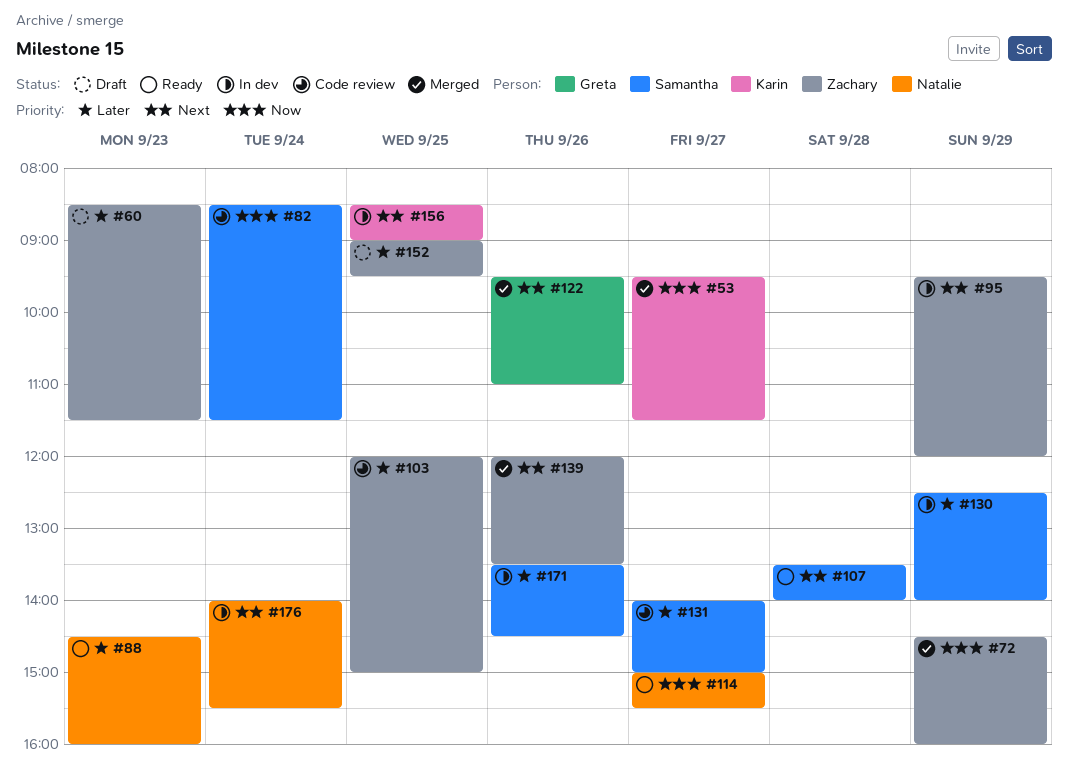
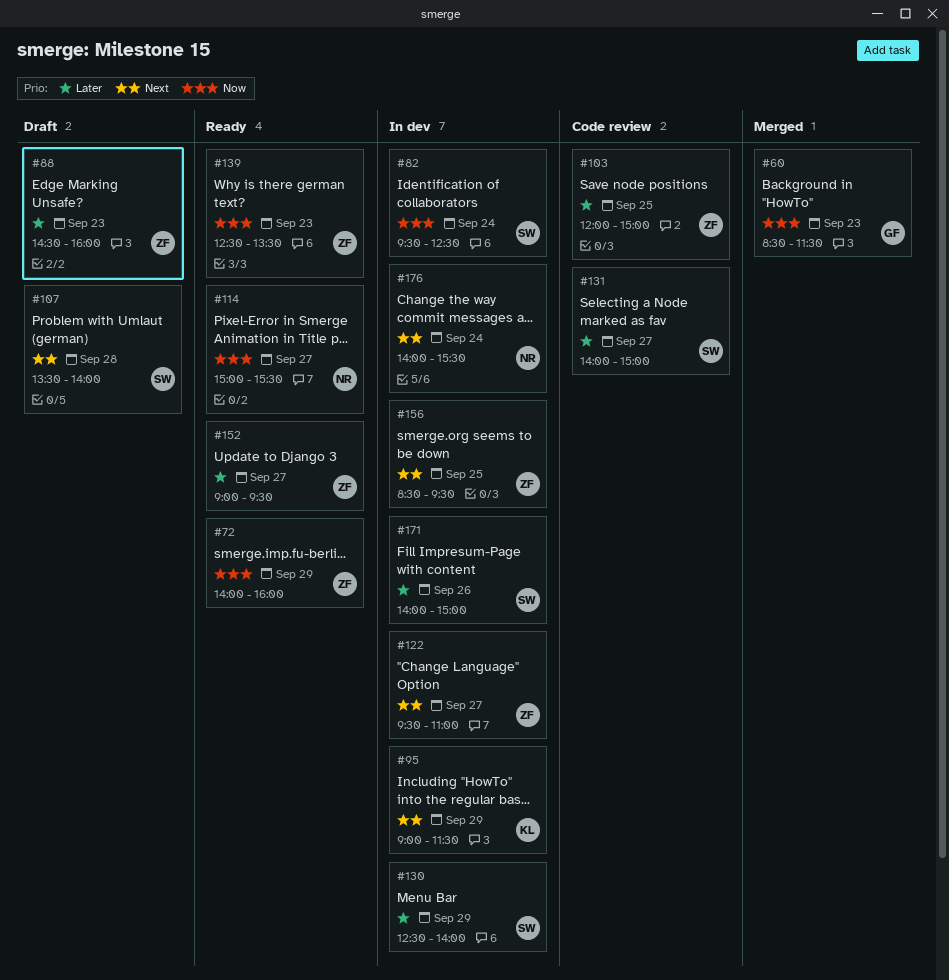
#53: present -> none
#60, status: Draft -> Merged
#60, owner: Zachary -> Greta
#60, priority: Later -> Now
#72, status: Merged -> Ready
#72, begins: 14:30 -> 14:00
#82, status: Code review -> In dev
#82, begins: 08:30 -> 09:30
#82, ends: 11:30 -> 12:30
#88, status: Ready -> Draft
#88, owner: Natalie -> Zachary
#95, owner: Zachary -> Karin
#95, begins: 09:30 -> 09:00
#95, ends: 12:00 -> 11:30
#107, status: Ready -> Draft
#122, status: Merged -> In dev
#122, owner: Greta -> Zachary
#122, day: Sep 26 -> Sep 27
#139, status: Merged -> Ready
#139, priority: Next -> Now
#139, day: Sep 26 -> Sep 23
#139, begins: 12:00 -> 12:30
#152, status: Draft -> Ready
#152, day: Sep 25 -> Sep 27
#156, owner: Karin -> Zachary
#156, ends: 09:00 -> 09:30
#171, begins: 13:30 -> 14:00
#171, ends: 14:30 -> 15:00

